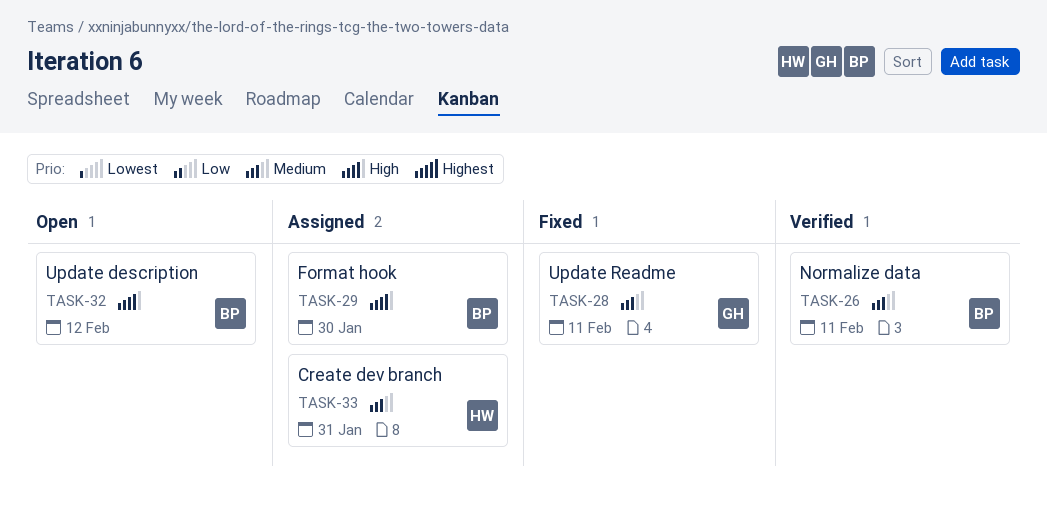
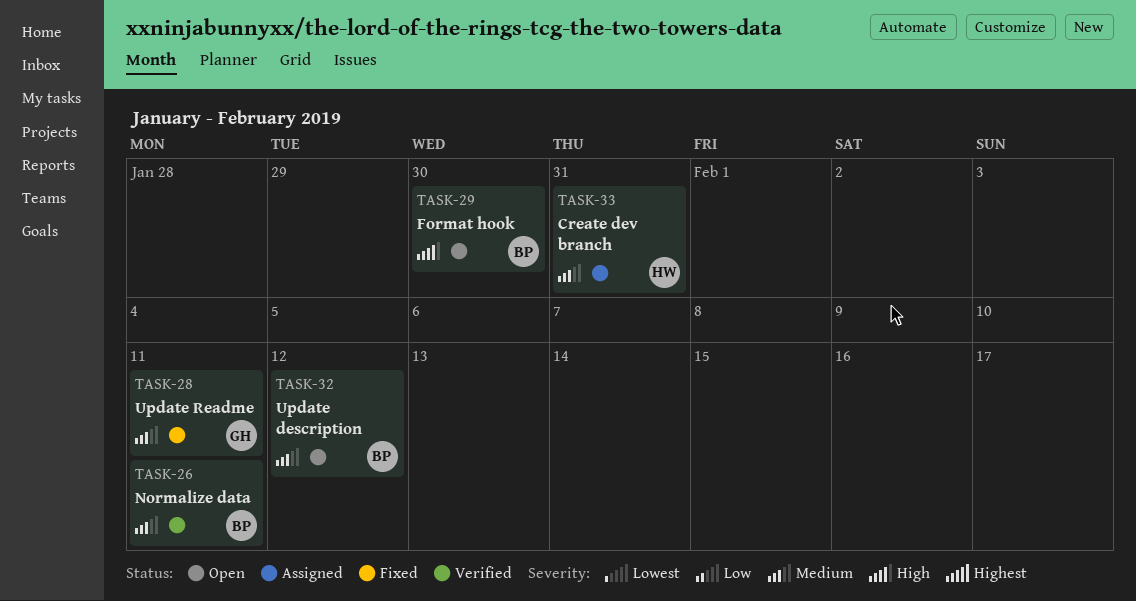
TASK-29, status: Assigned -> Open
TASK-32, priority: High -> Medium

